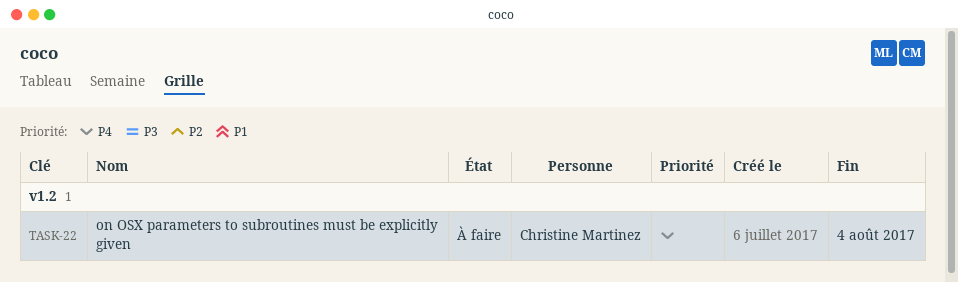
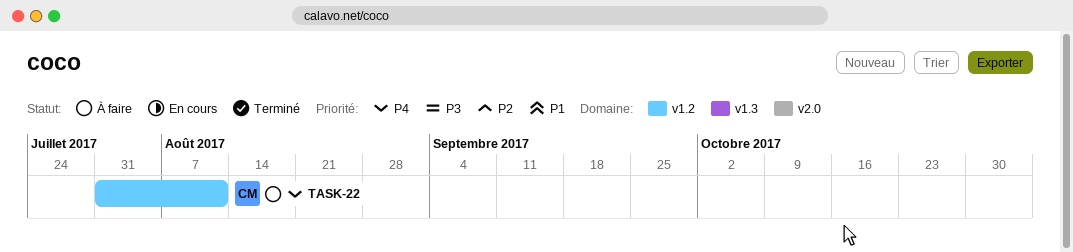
TASK-22, due: Aug 4 -> Aug 11

